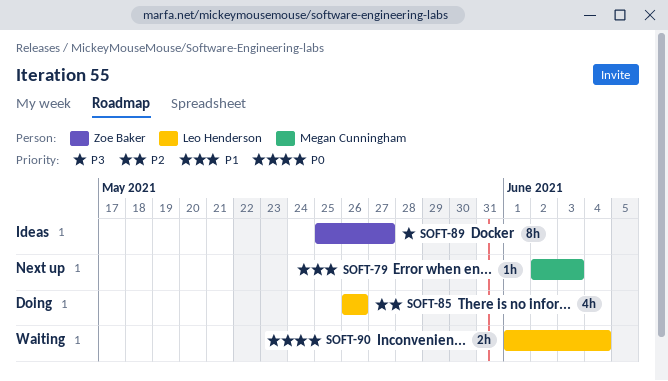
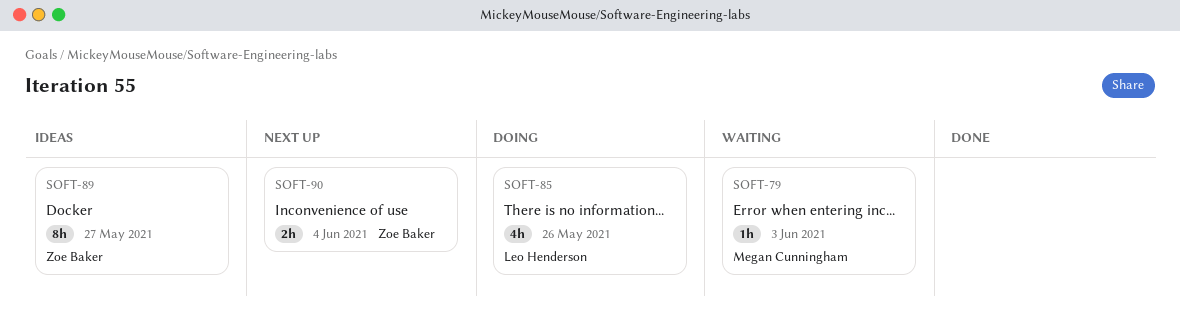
SOFT-79, status: Next up -> Waiting
SOFT-90, status: Waiting -> Next up
SOFT-90, owner: Leo Henderson -> Zoe Baker

